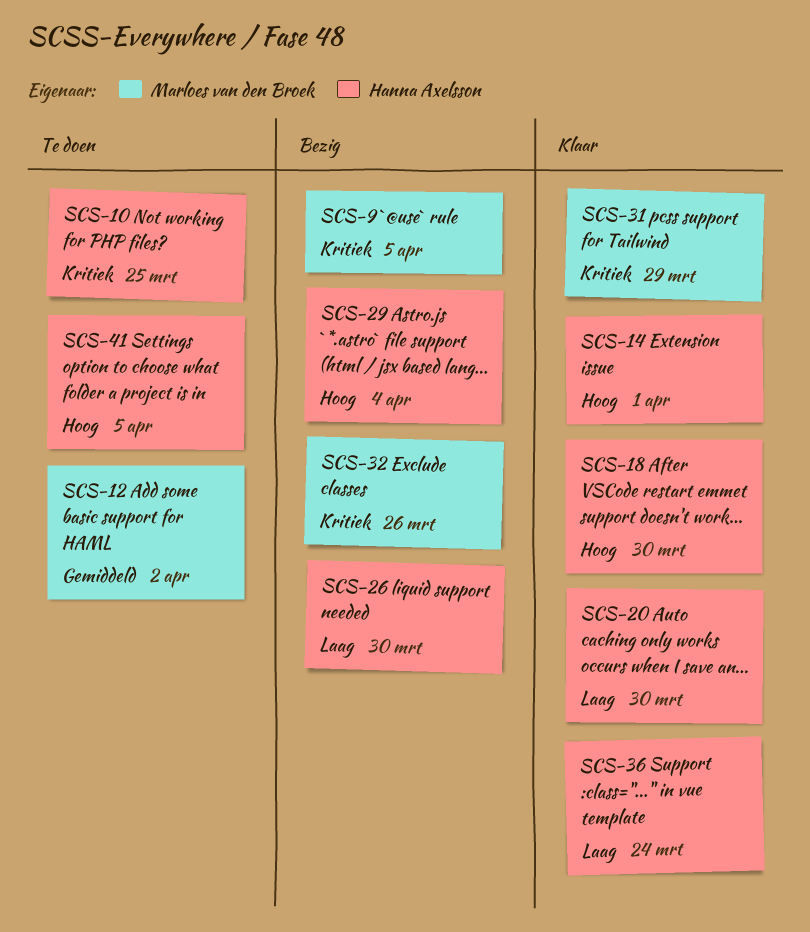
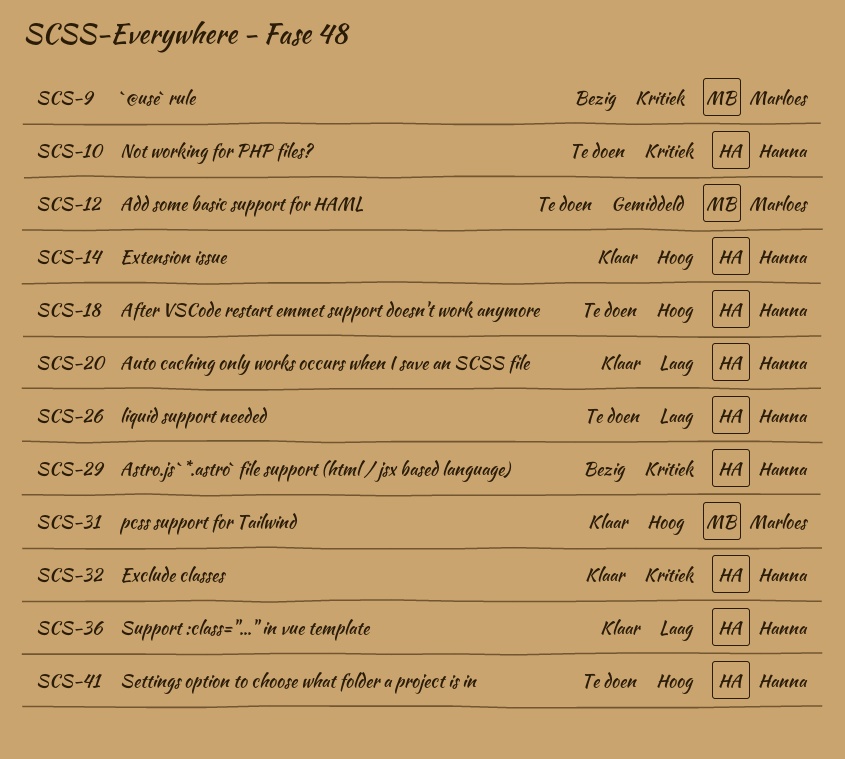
SCS-18, status: Klaar -> Te doen
SCS-26, status: Bezig -> Te doen
SCS-29, priority: Hoog -> Kritiek
SCS-31, priority: Kritiek -> Hoog
SCS-32, status: Bezig -> Klaar
SCS-32, owner: Marloes van den Broek -> Hanna Axelsson

